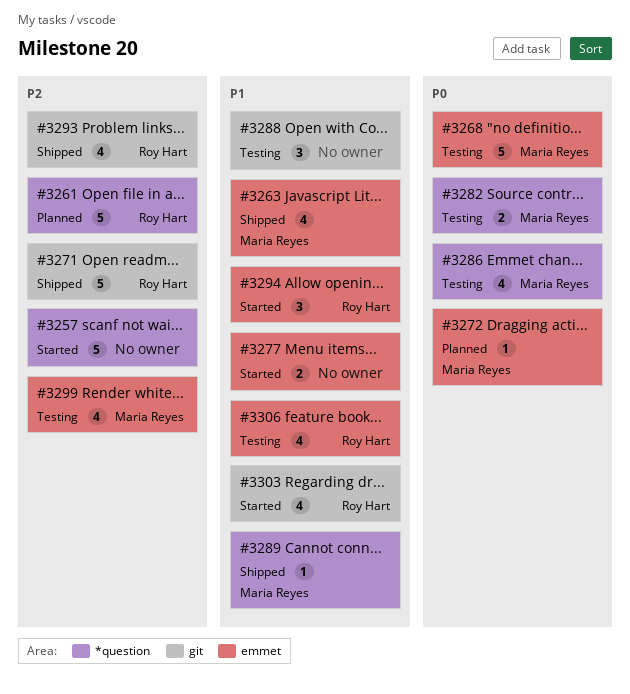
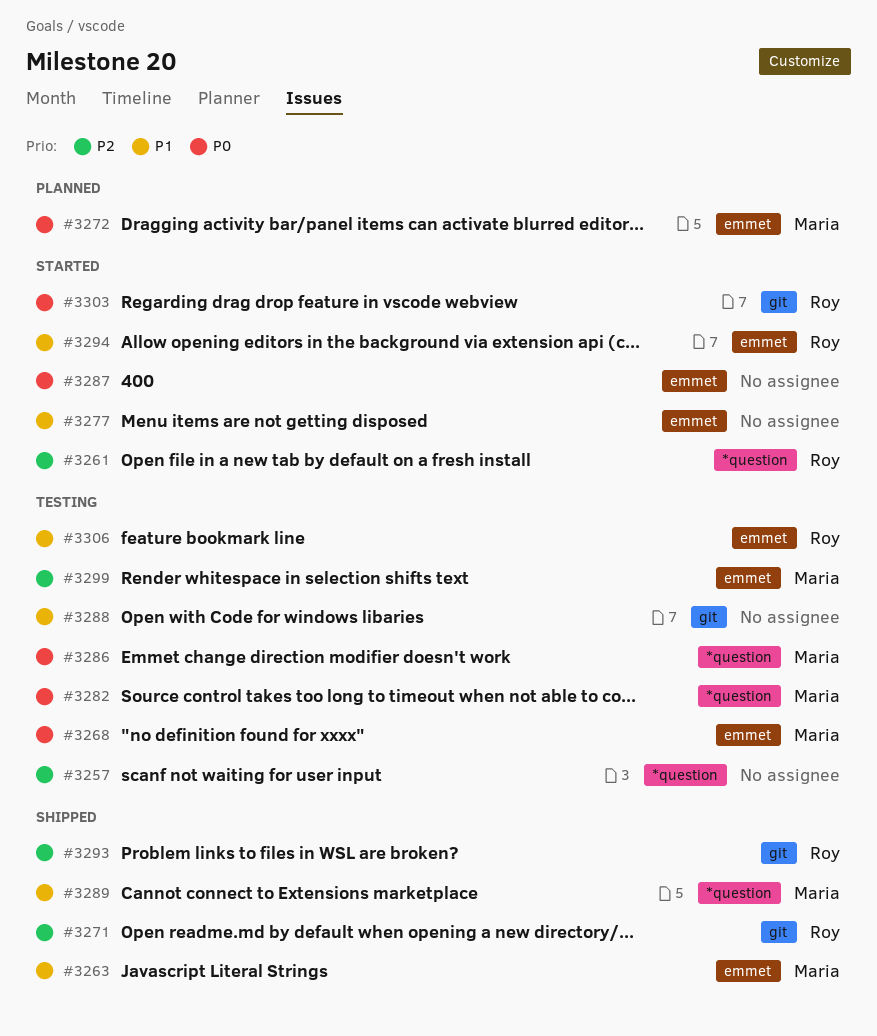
#3257, status: Started -> Testing
#3261, status: Planned -> Started
#3287: none -> present
#3303, priority: P1 -> P0

